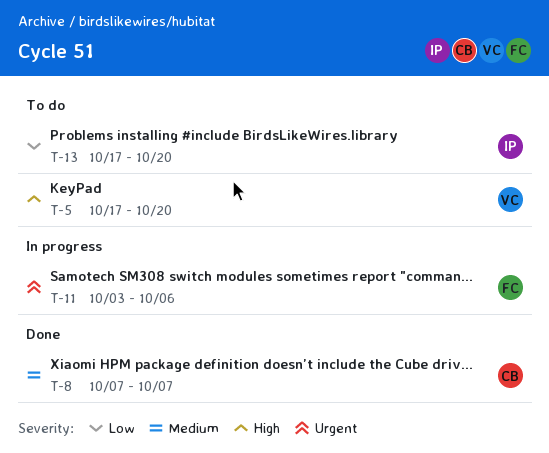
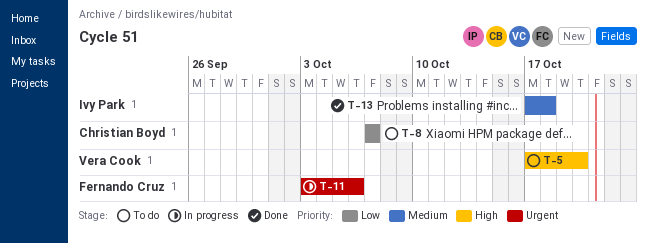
T-8, status: Done -> To do
T-8, priority: Medium -> Low
T-13, status: To do -> Done
T-13, priority: Low -> Medium
T-13, due: Oct 20 -> Oct 18

